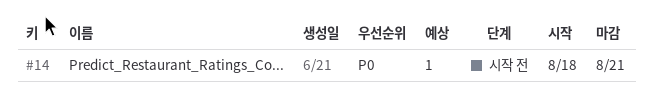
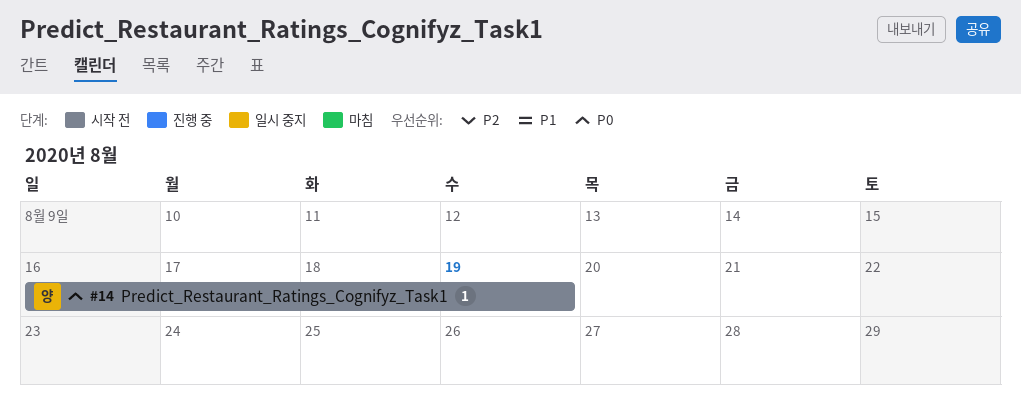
#14, start: Aug 18 -> Aug 16
#14, due: Aug 21 -> Aug 19

